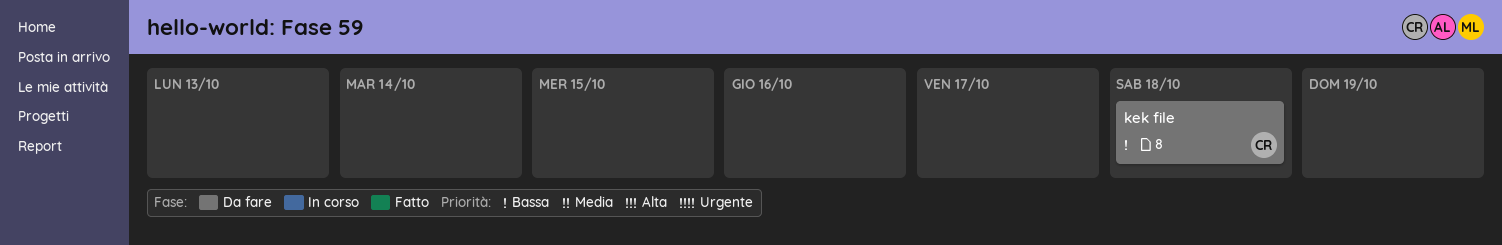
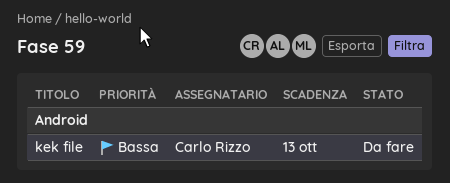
kek file, due: Oct 18 -> Oct 13

